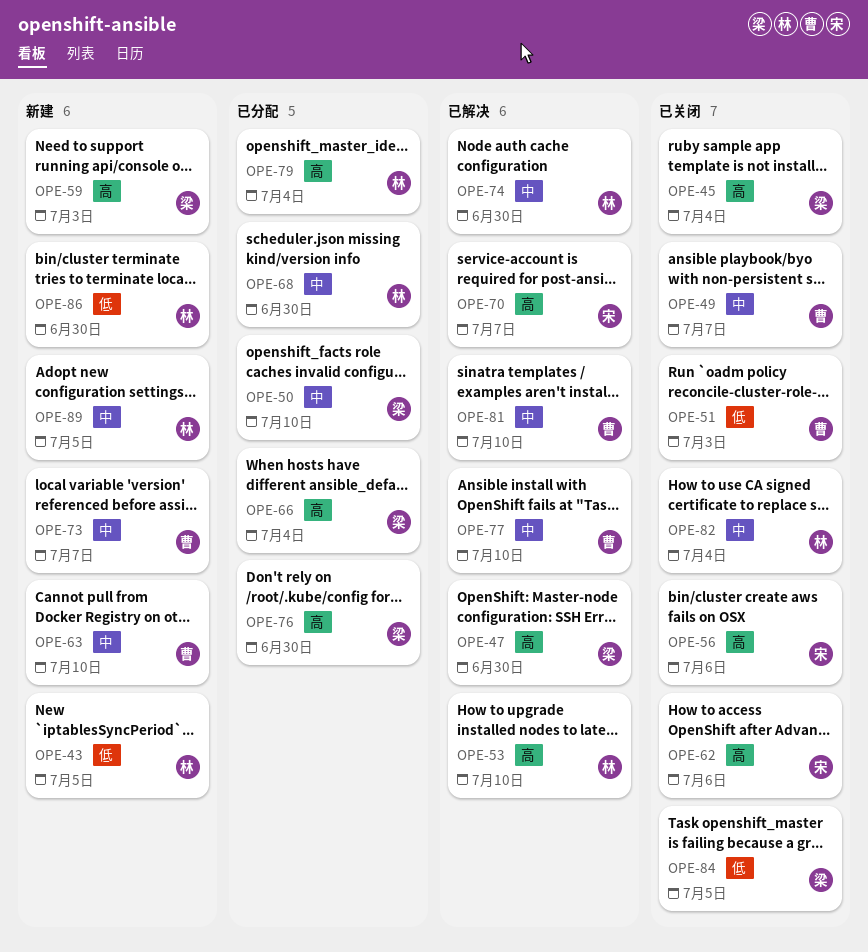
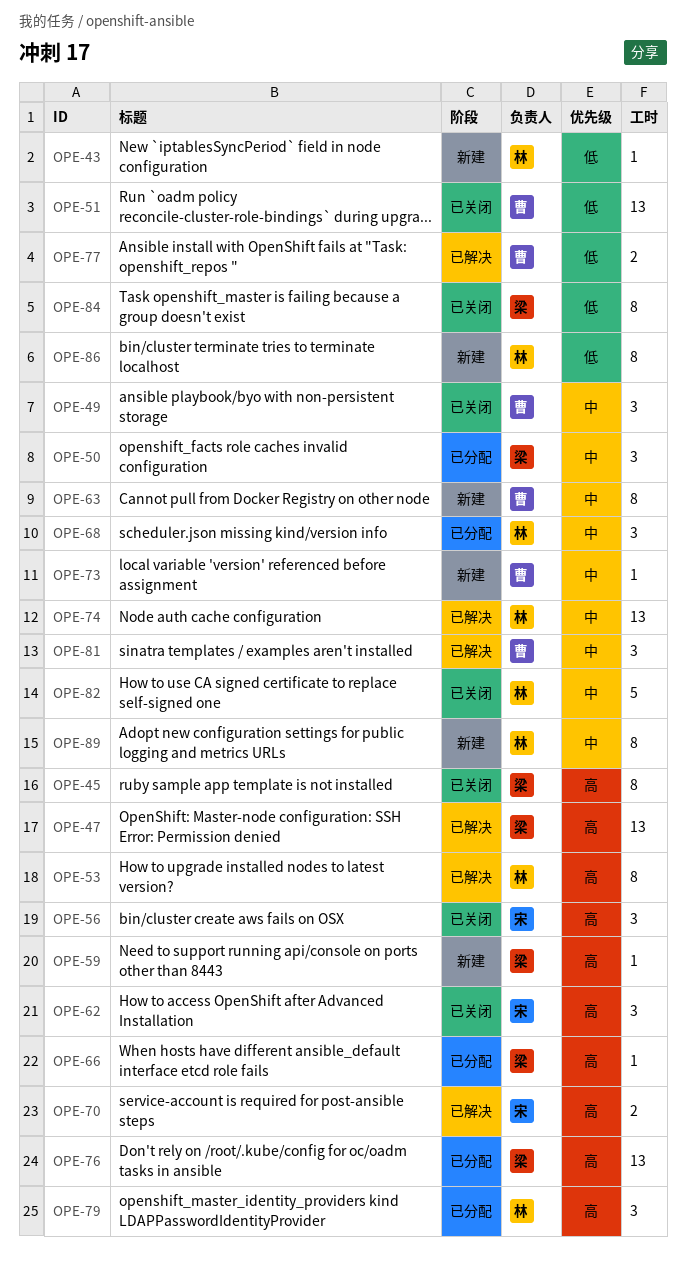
OPE-77, priority: 中 -> 低

